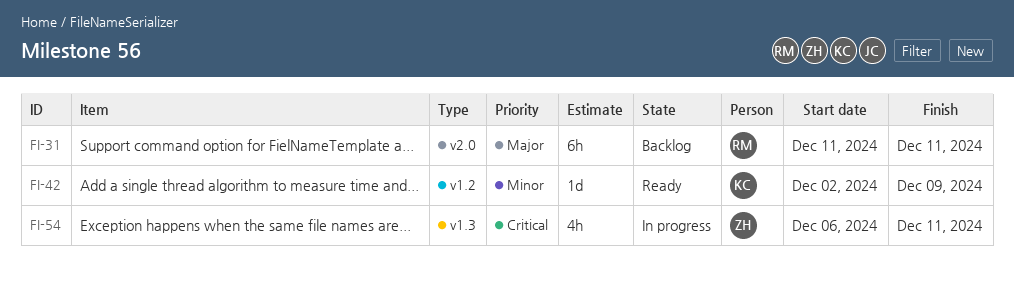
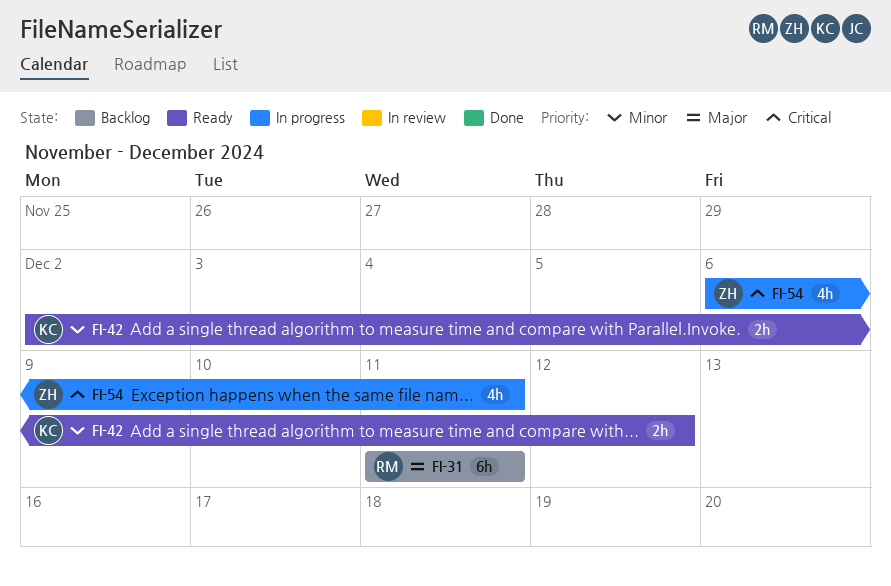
FI-42, estimate: 1d -> 2h
FI-42, due: Dec 9 -> Dec 12

